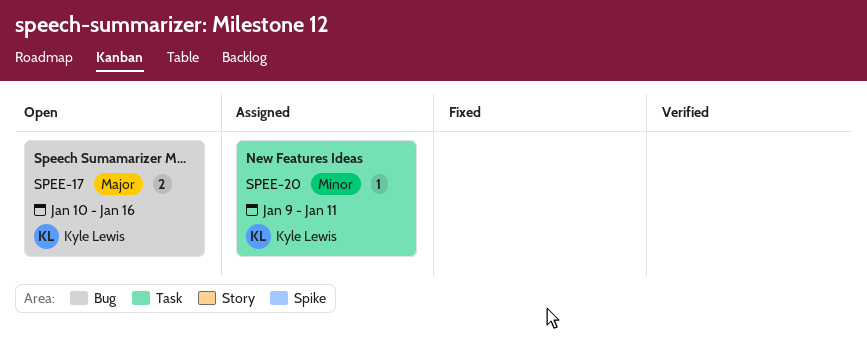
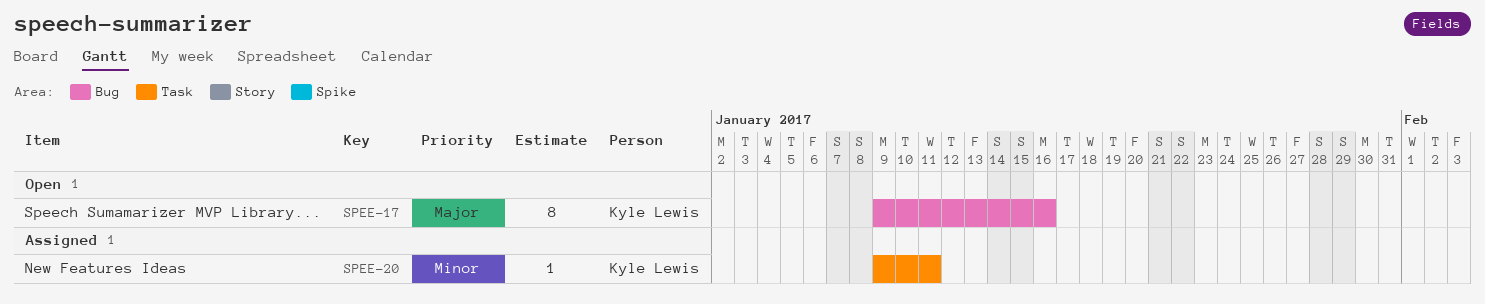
SPEE-17, estimate: 2 -> 8
SPEE-17, start: Jan 10 -> Jan 9

